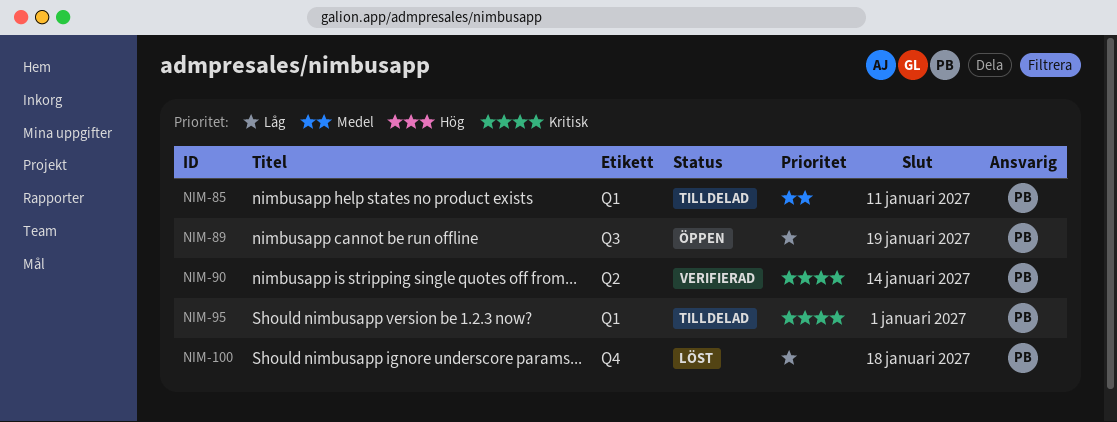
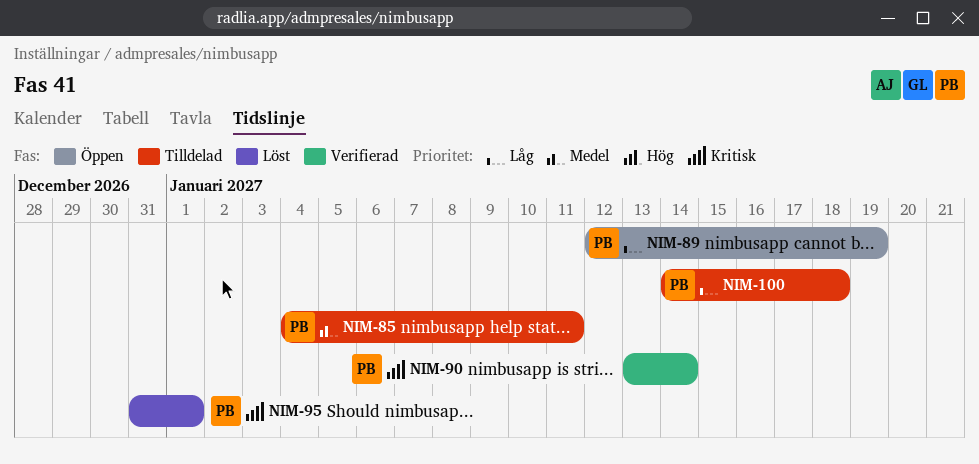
NIM-95, status: Tilldelad -> Löst
NIM-100, status: Löst -> Tilldelad

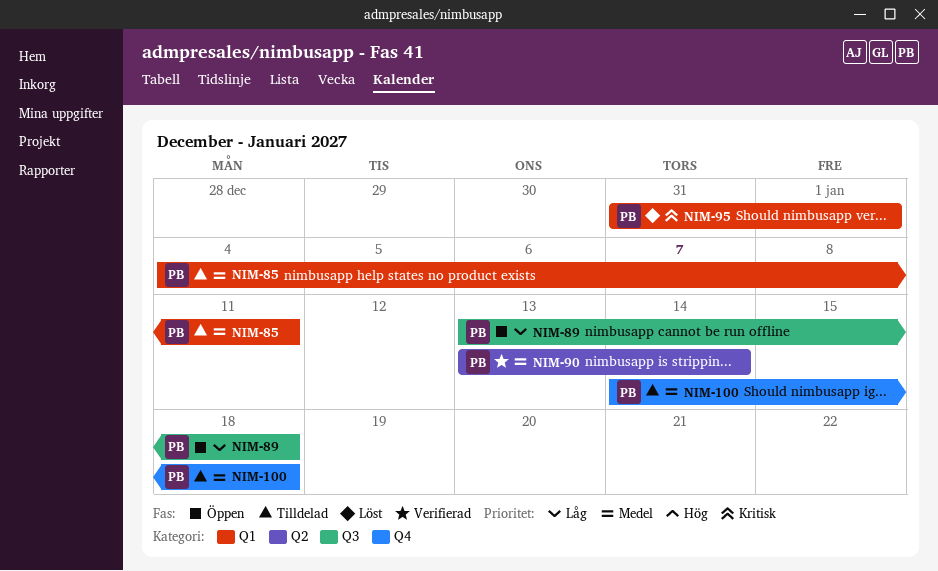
NIM-89, start: Jan 12 -> Jan 13
NIM-89, due: Jan 19 -> Jan 18
NIM-90, priority: Kritisk -> Medel
NIM-100, priority: Låg -> Medel

